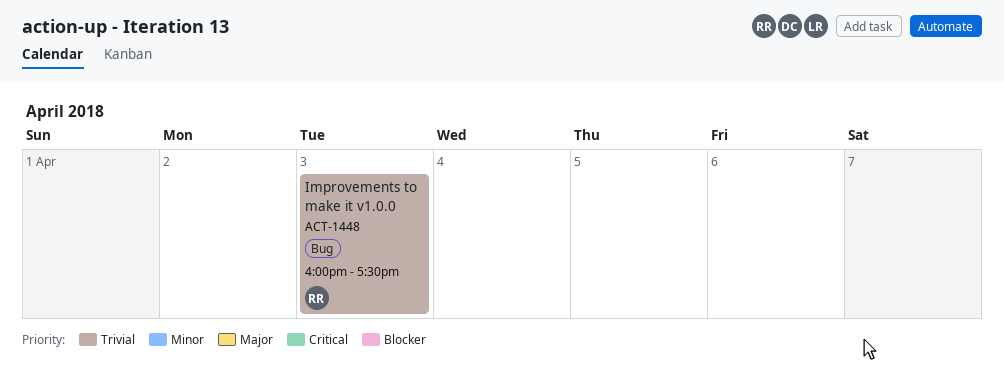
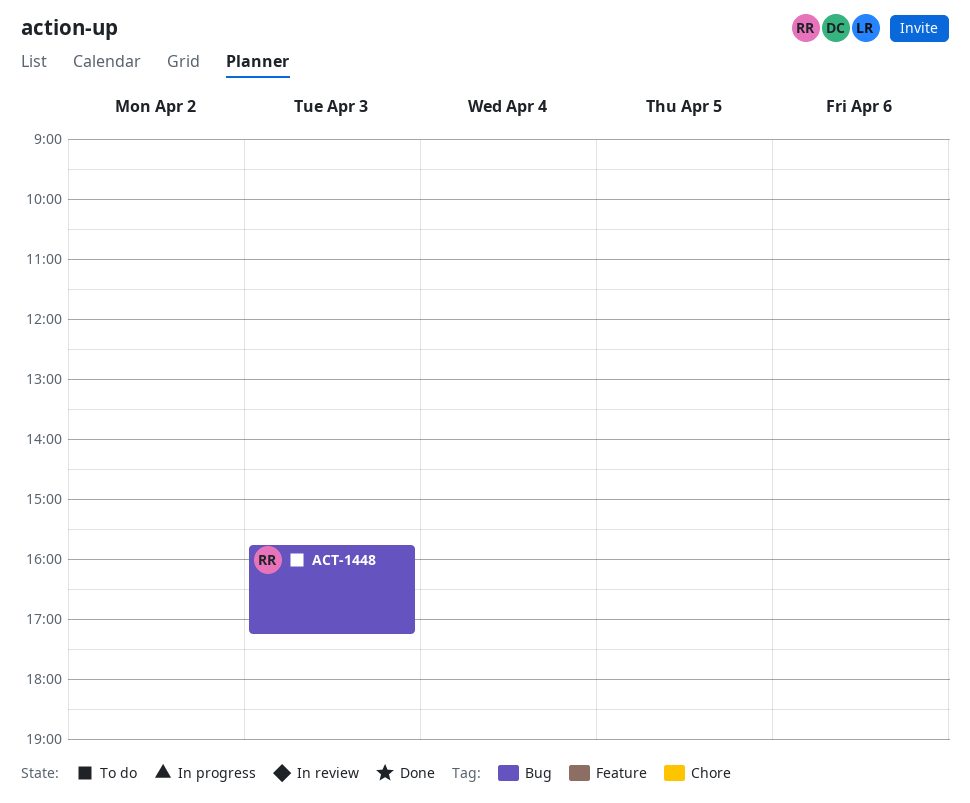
ACT-1448, begins: 16:00 -> 15:45
ACT-1448, ends: 17:30 -> 17:15

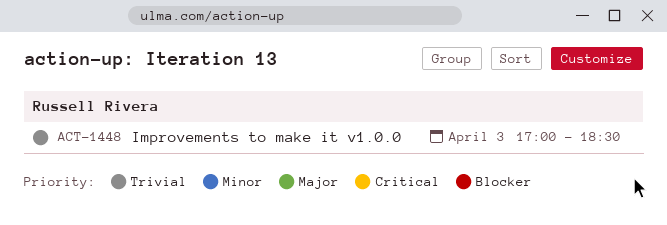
ACT-1448, begins: 15:45 -> 17:00
ACT-1448, ends: 17:15 -> 18:30

